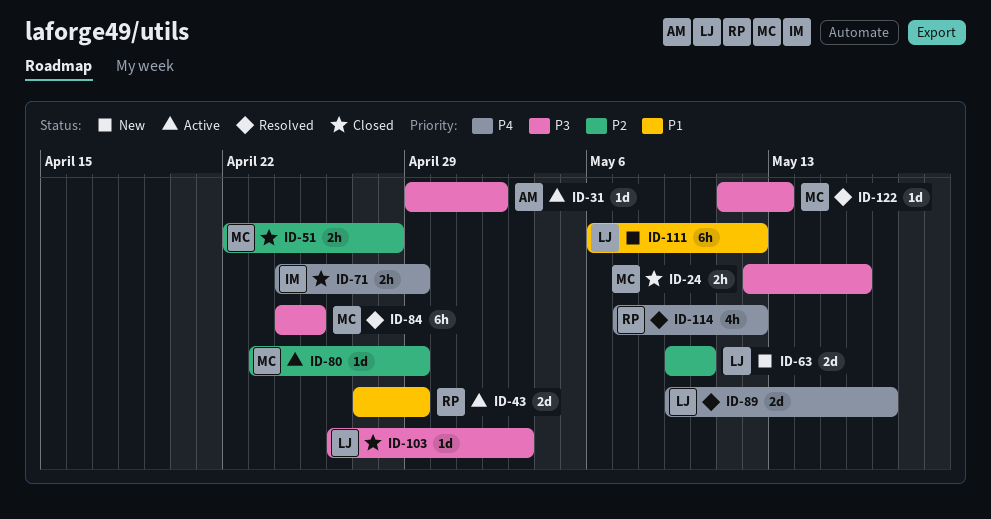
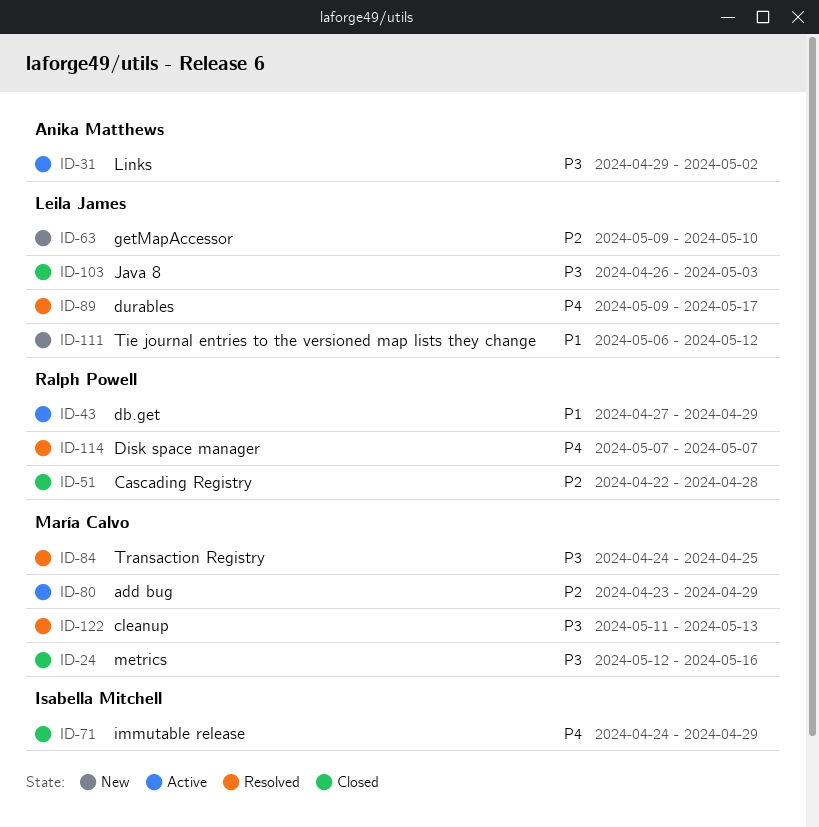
ID-51, owner: María Calvo -> Ralph Powell
ID-114, due: May 12 -> May 7

